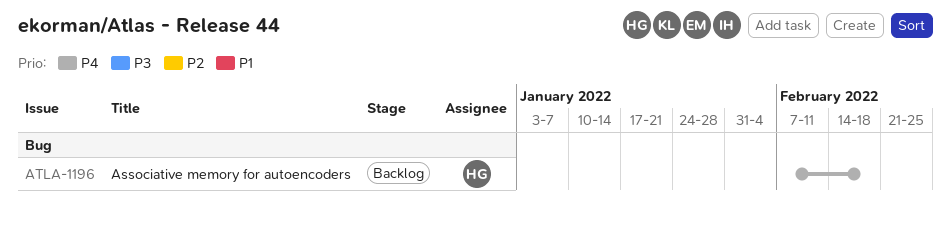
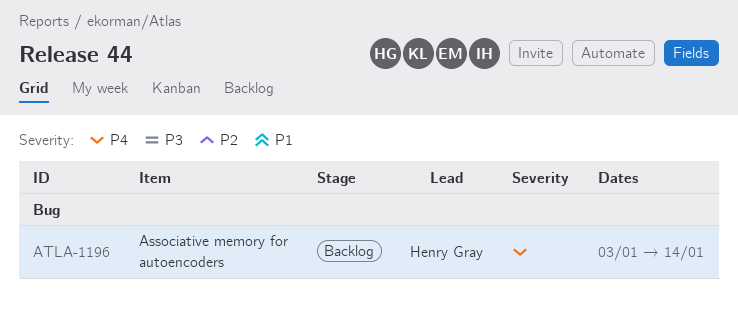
ATLA-1196, start: Feb 7 -> Jan 3
ATLA-1196, due: Feb 18 -> Jan 14

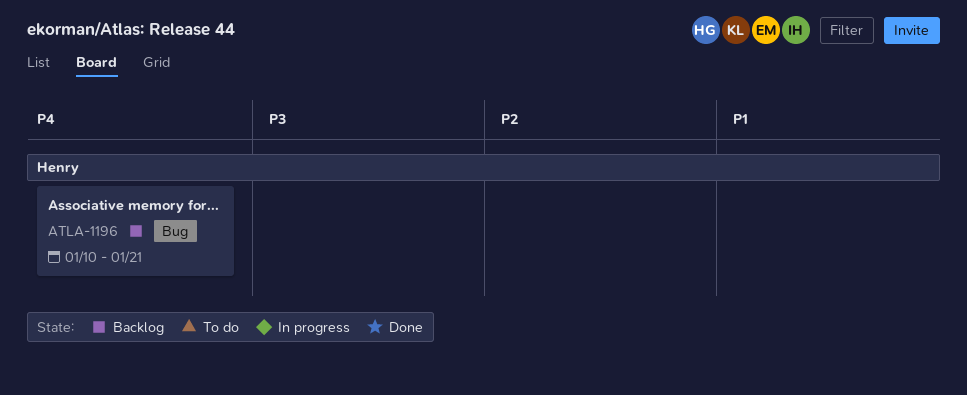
ATLA-1196, start: Jan 3 -> Jan 10
ATLA-1196, due: Jan 14 -> Jan 21

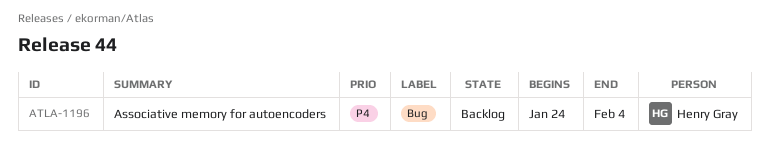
ATLA-1196, start: Jan 10 -> Jan 24
ATLA-1196, due: Jan 21 -> Feb 4

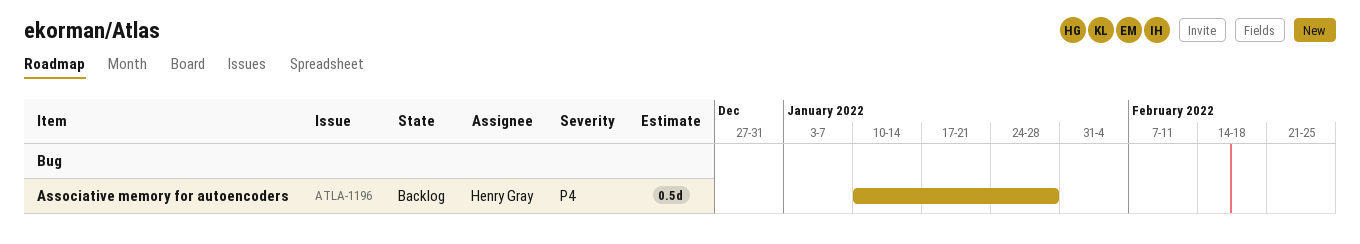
ATLA-1196, start: Jan 24 -> Jan 10
ATLA-1196, due: Feb 4 -> Jan 28

